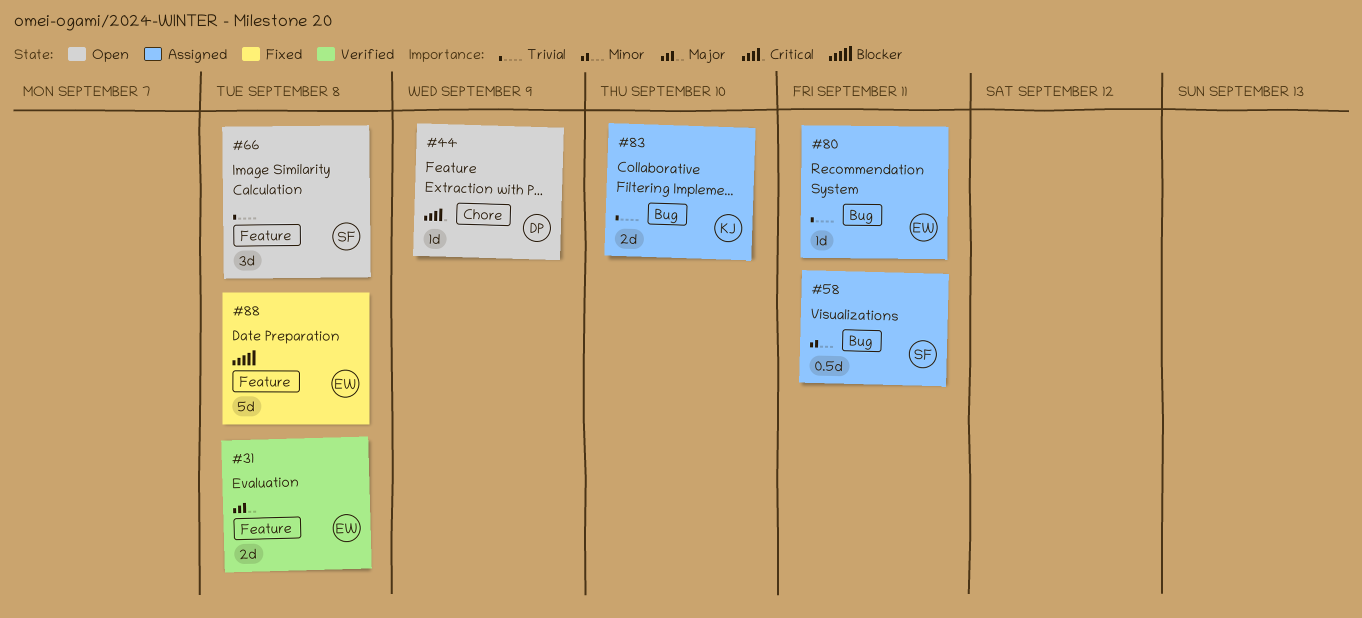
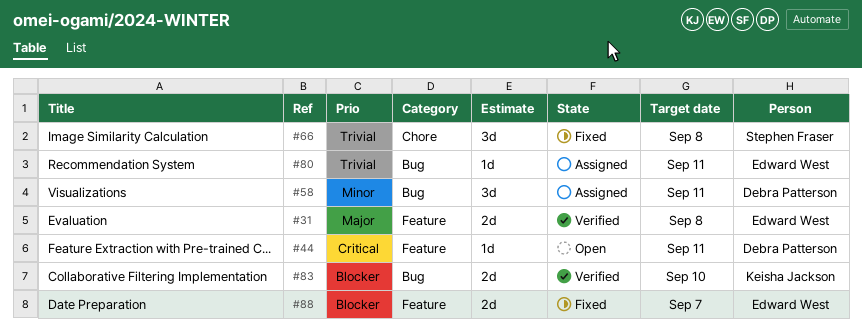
#44, label: Chore -> Feature
#44, due: Sep 9 -> Sep 11
#58, owner: Stephen Fraser -> Debra Patterson
#58, estimate: 0.5d -> 3d
#66, status: Open -> Fixed
#66, label: Feature -> Chore
#83, status: Assigned -> Verified
#83, priority: Trivial -> Blocker
#88, estimate: 5d -> 2d
#88, due: Sep 8 -> Sep 7

